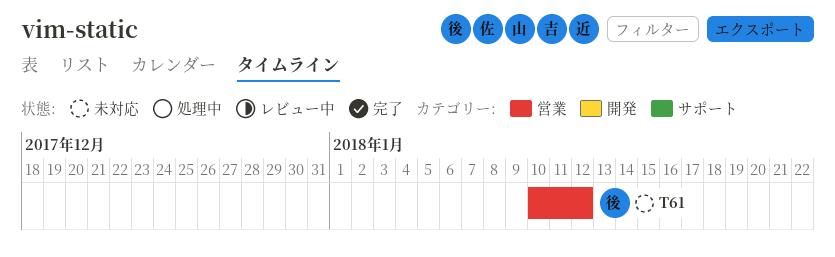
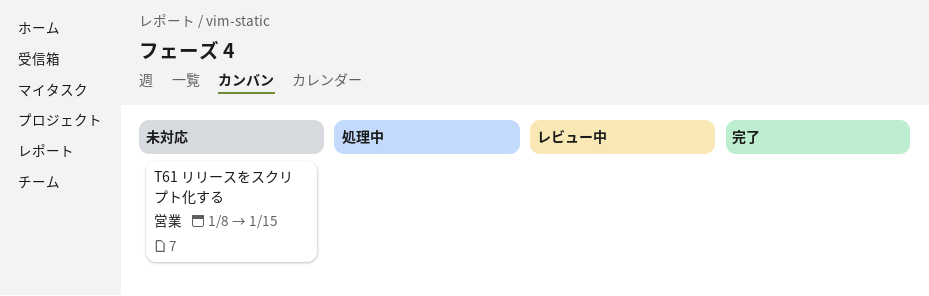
T61, start: Jan 10 -> Jan 8
T61, due: Jan 12 -> Jan 15

